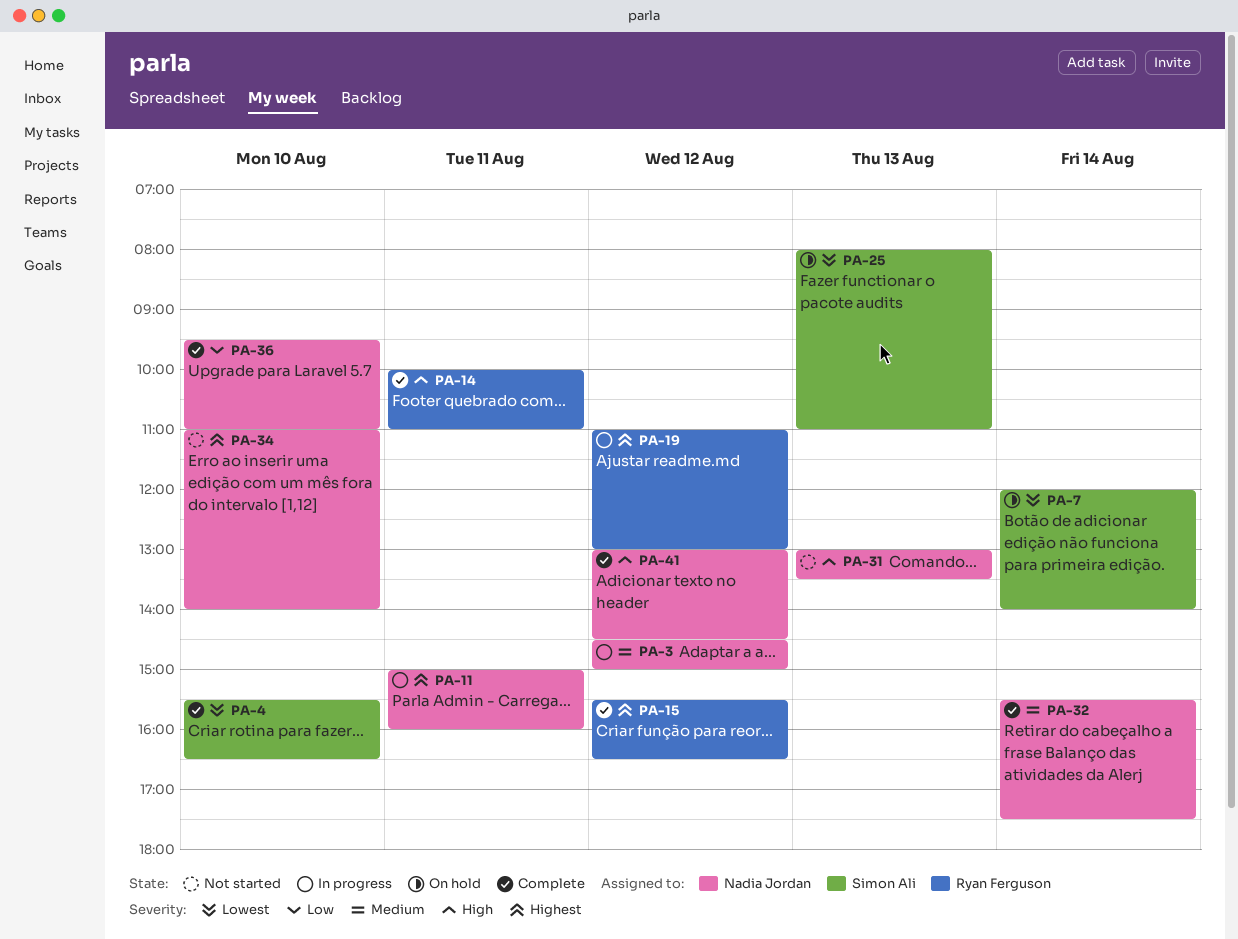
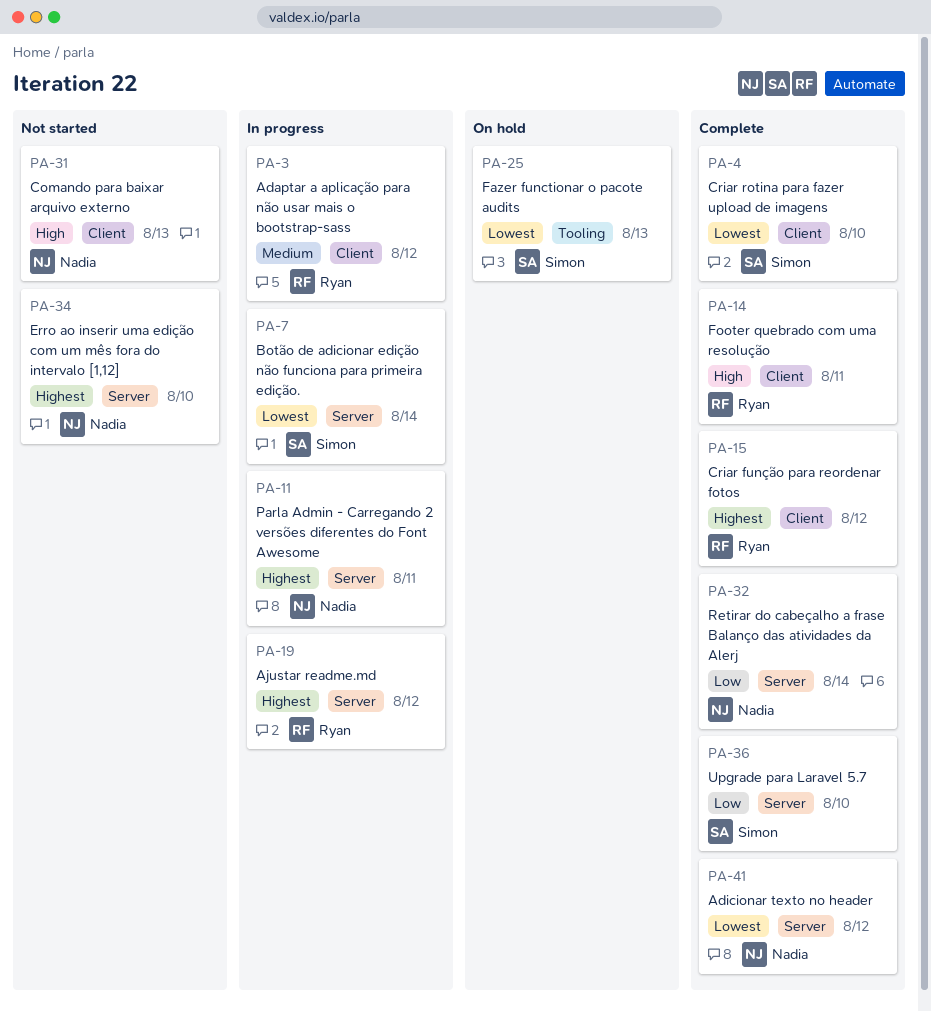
PA-3, owner: Nadia Jordan -> Ryan Ferguson
PA-7, status: On hold -> In progress
PA-32, priority: Medium -> Low
PA-36, owner: Nadia Jordan -> Simon Ali
PA-41, priority: High -> Lowest

